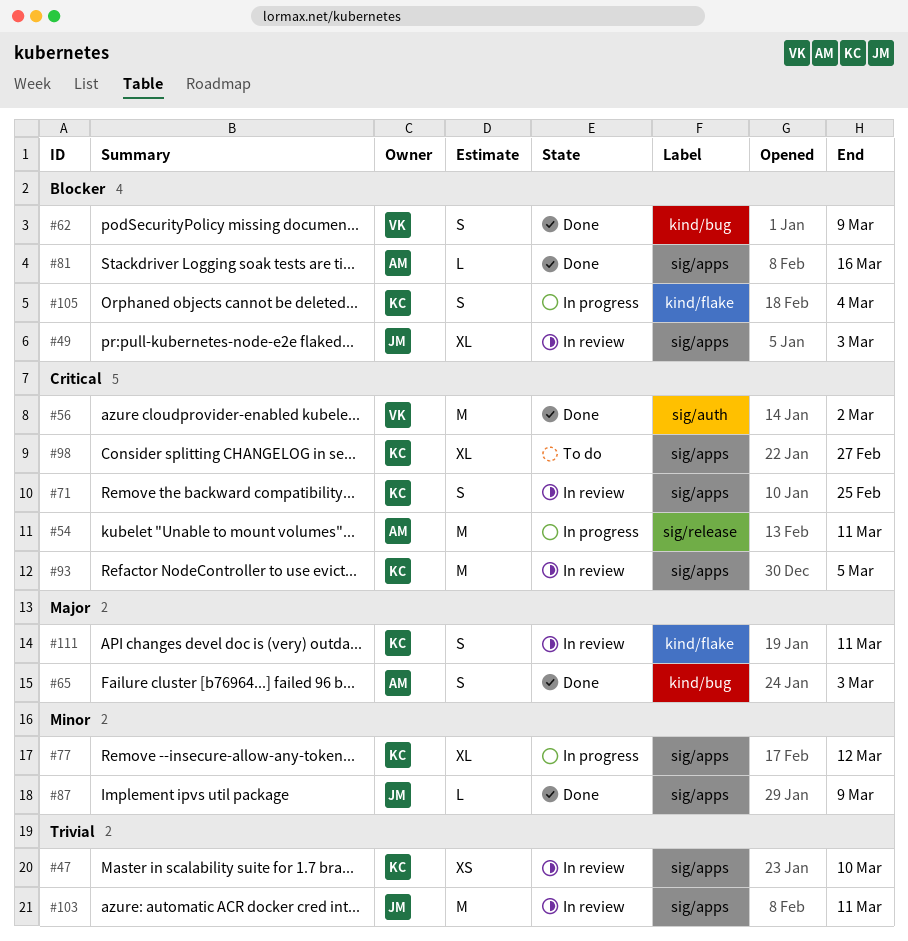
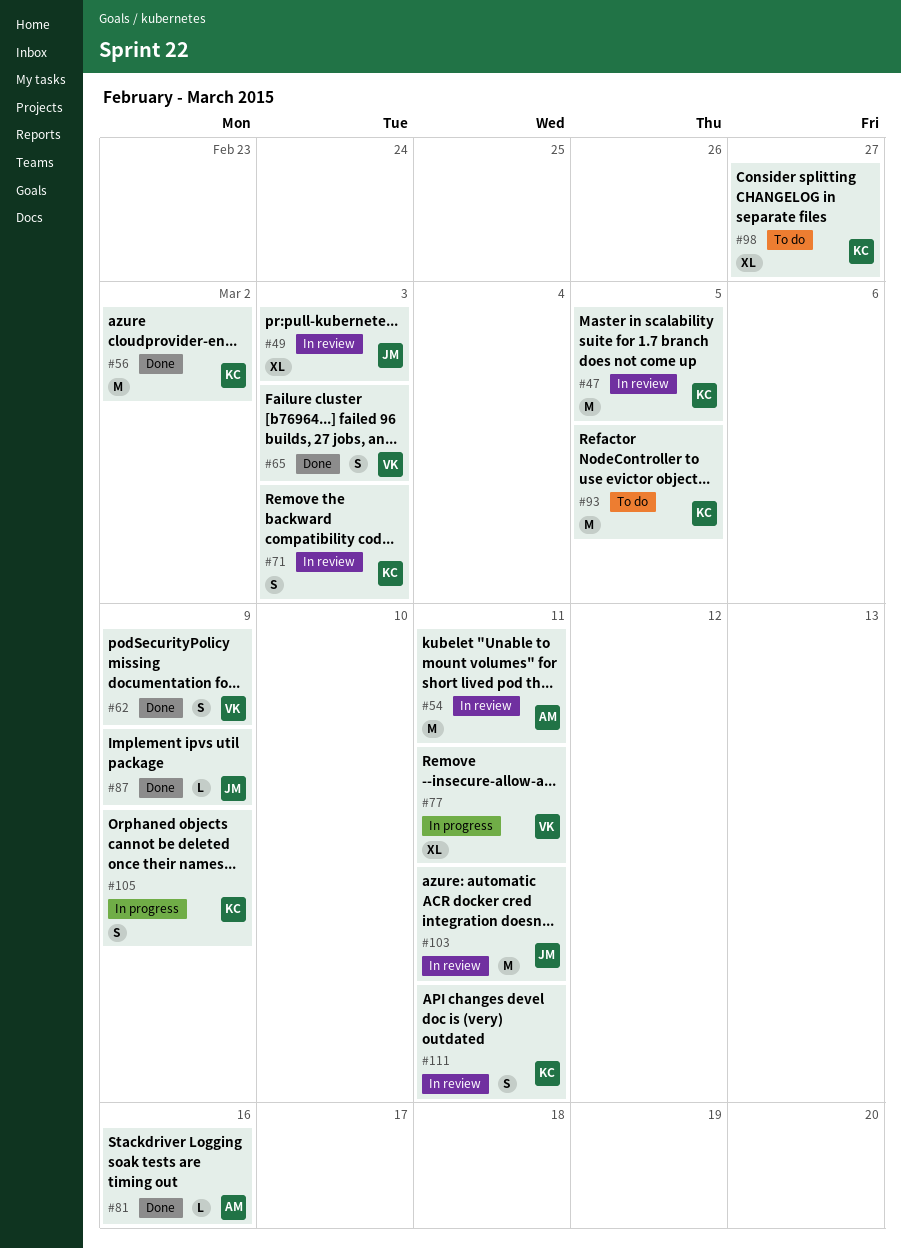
#47, estimate: XS -> M
#47, due: Mar 10 -> Mar 5
#54, status: In progress -> In review
#56, owner: VK -> KC
#65, owner: AM -> VK
#71, due: Feb 25 -> Mar 3
#77, owner: KC -> VK
#77, due: Mar 12 -> Mar 11
#93, status: In review -> To do
#105, due: Mar 4 -> Mar 9

